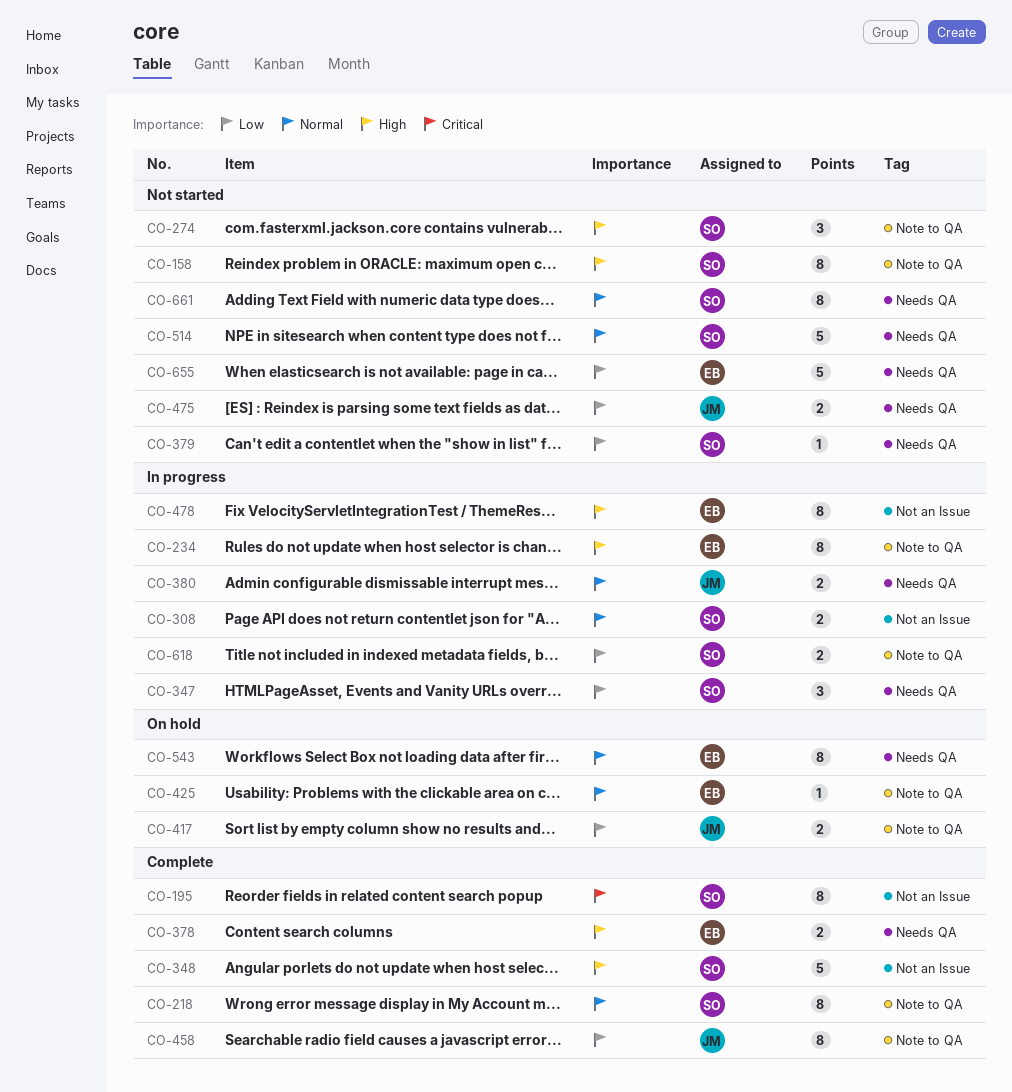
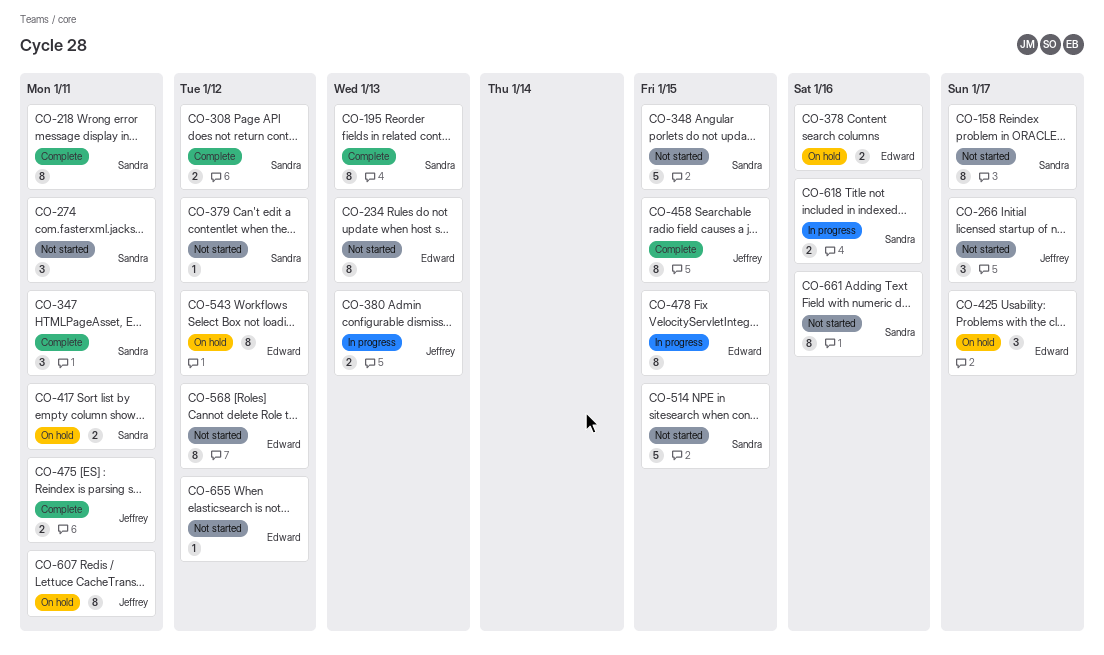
CO-234, status: In progress -> Not started
CO-266: none -> present
CO-308, status: In progress -> Complete
CO-347, status: In progress -> Complete
CO-348, status: Complete -> Not started
CO-378, status: Complete -> On hold
CO-417, owner: Jeffrey -> Sandra
CO-425, estimate: 1 -> 3
CO-475, status: Not started -> Complete
CO-568: none -> present
CO-607: none -> present
CO-655, estimate: 5 -> 1

